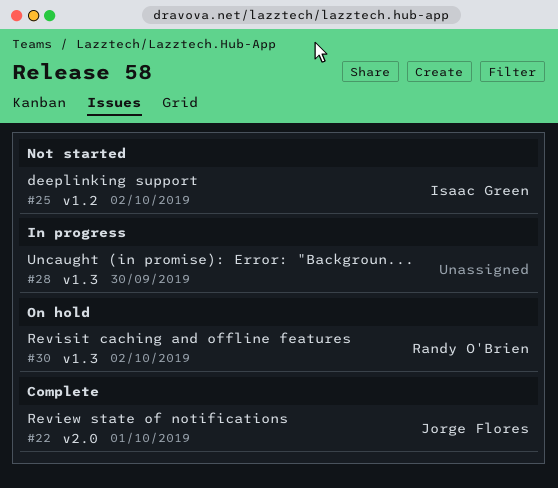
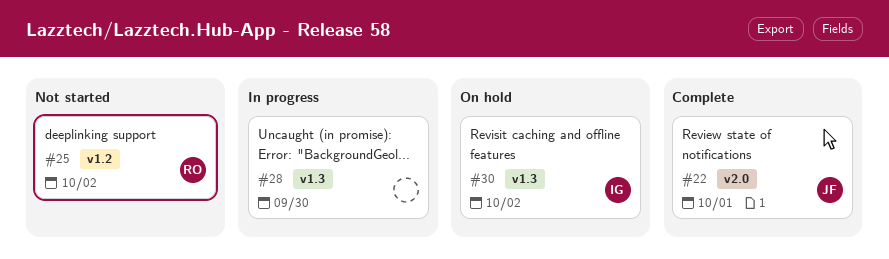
#25, owner: Isaac Green -> Randy O'Brien
#30, owner: Randy O'Brien -> Isaac Green

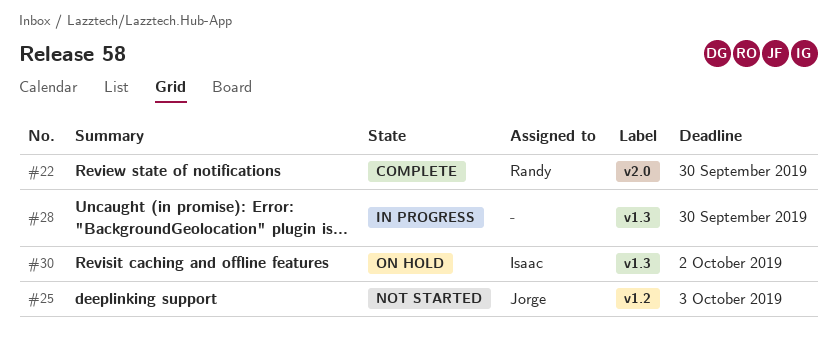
#22, owner: Jorge -> Randy
#22, due: Oct 1 -> Sep 30
#25, owner: Randy -> Jorge
#25, due: Oct 2 -> Oct 3

